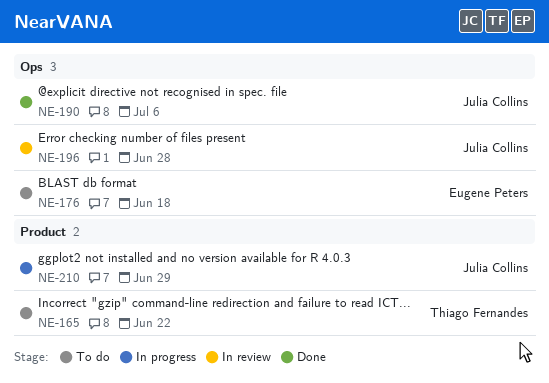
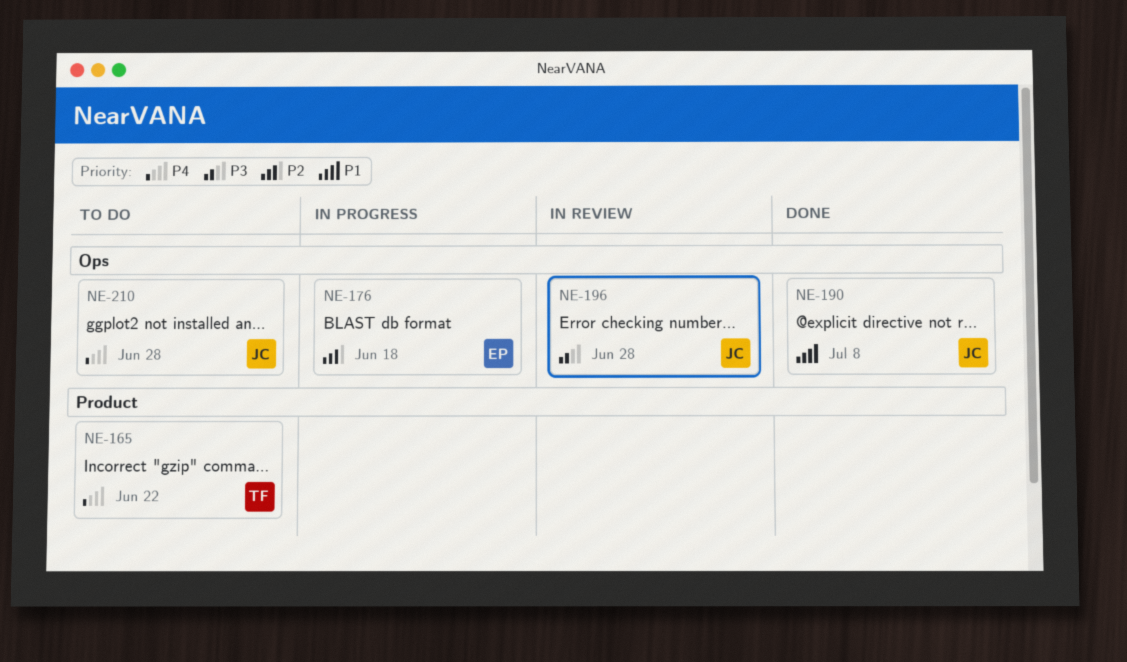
NE-176, status: To do -> In progress
NE-190, due: Jul 6 -> Jul 8
NE-210, status: In progress -> To do
NE-210, label: Product -> Ops
NE-210, due: Jun 29 -> Jun 28

